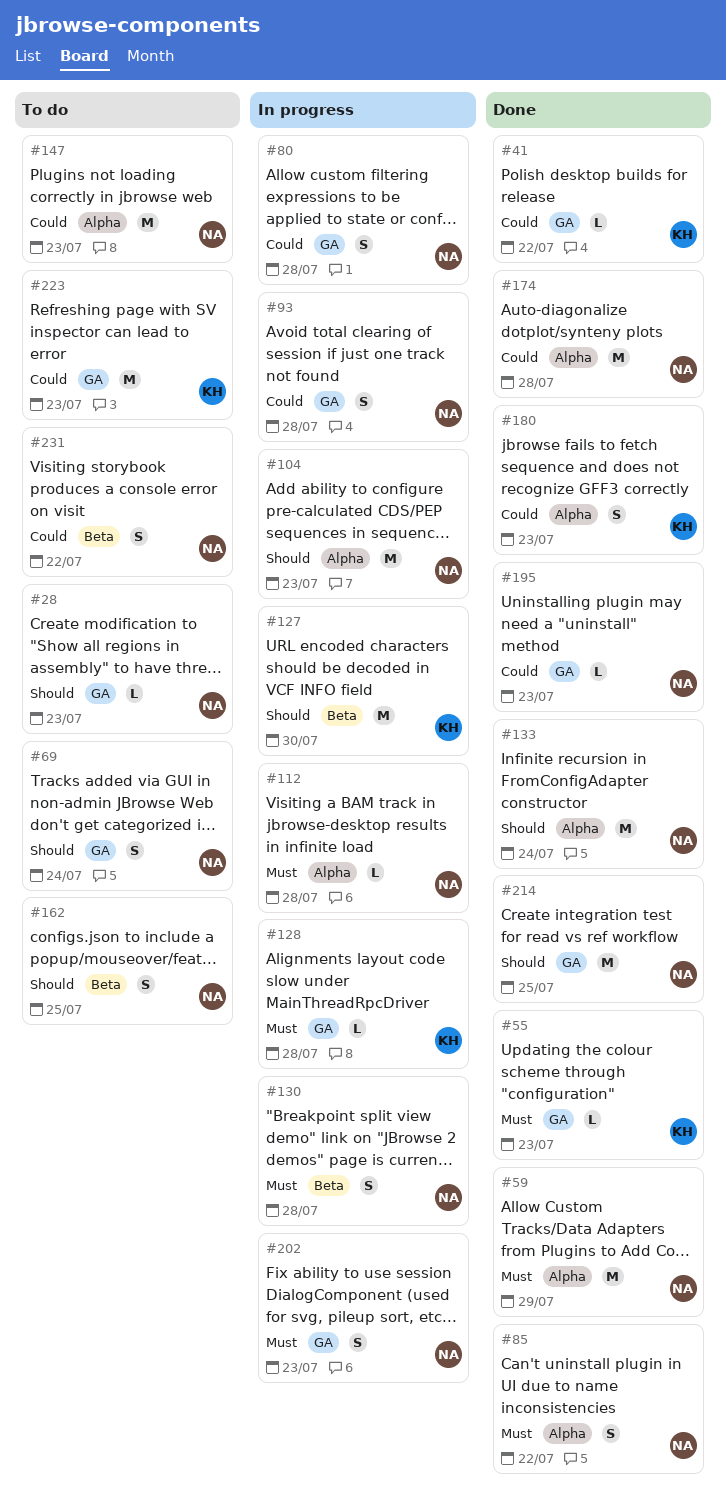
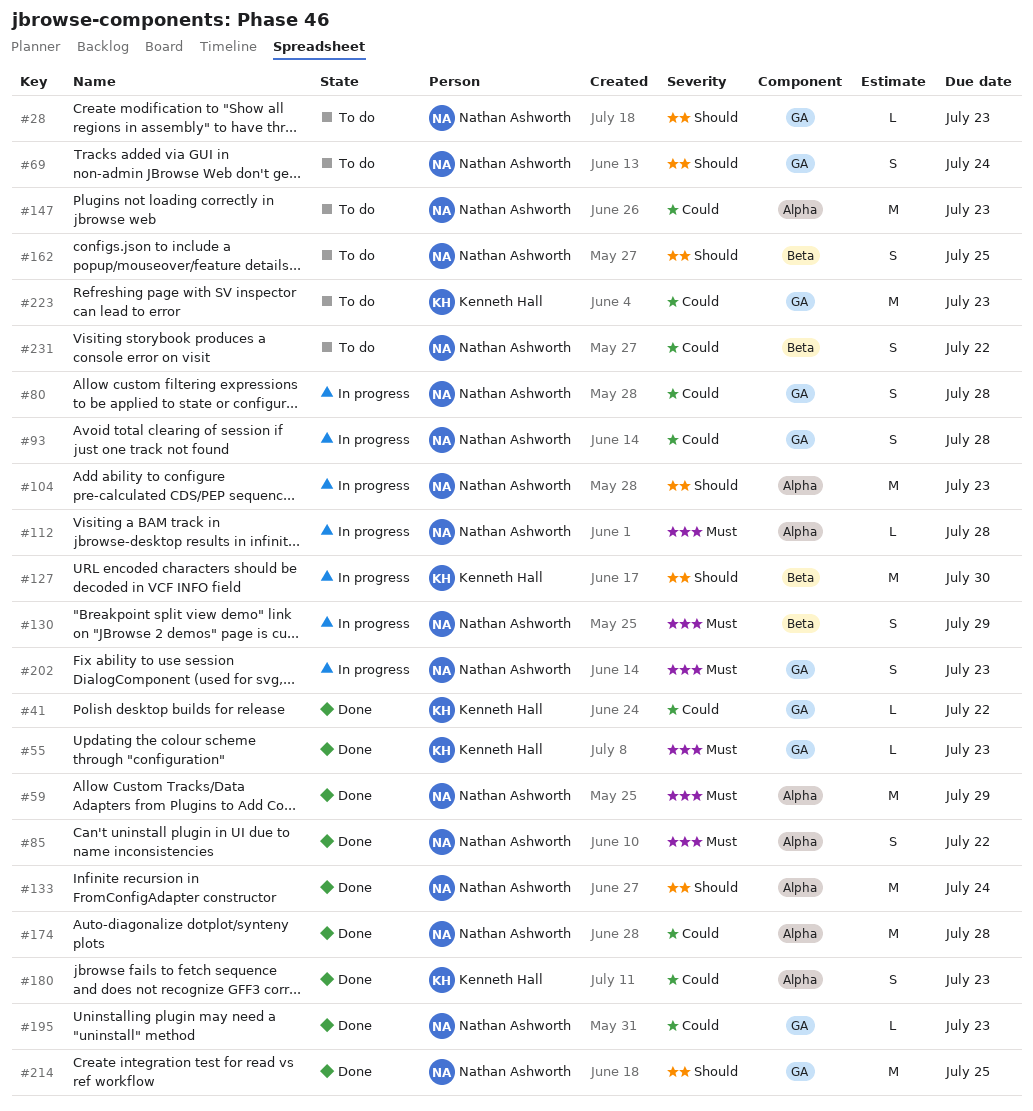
#128: present -> none
#130, due: Jul 28 -> Jul 29

